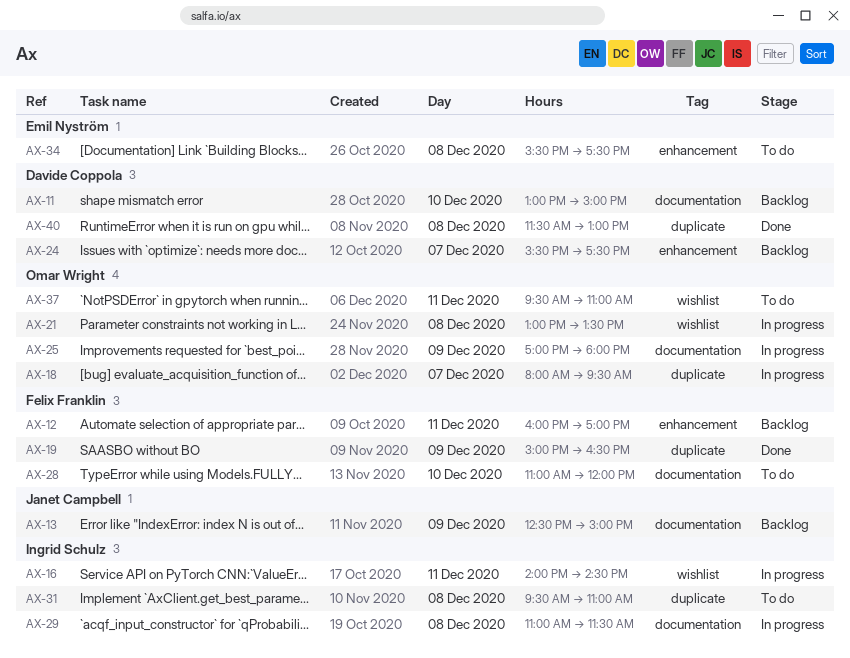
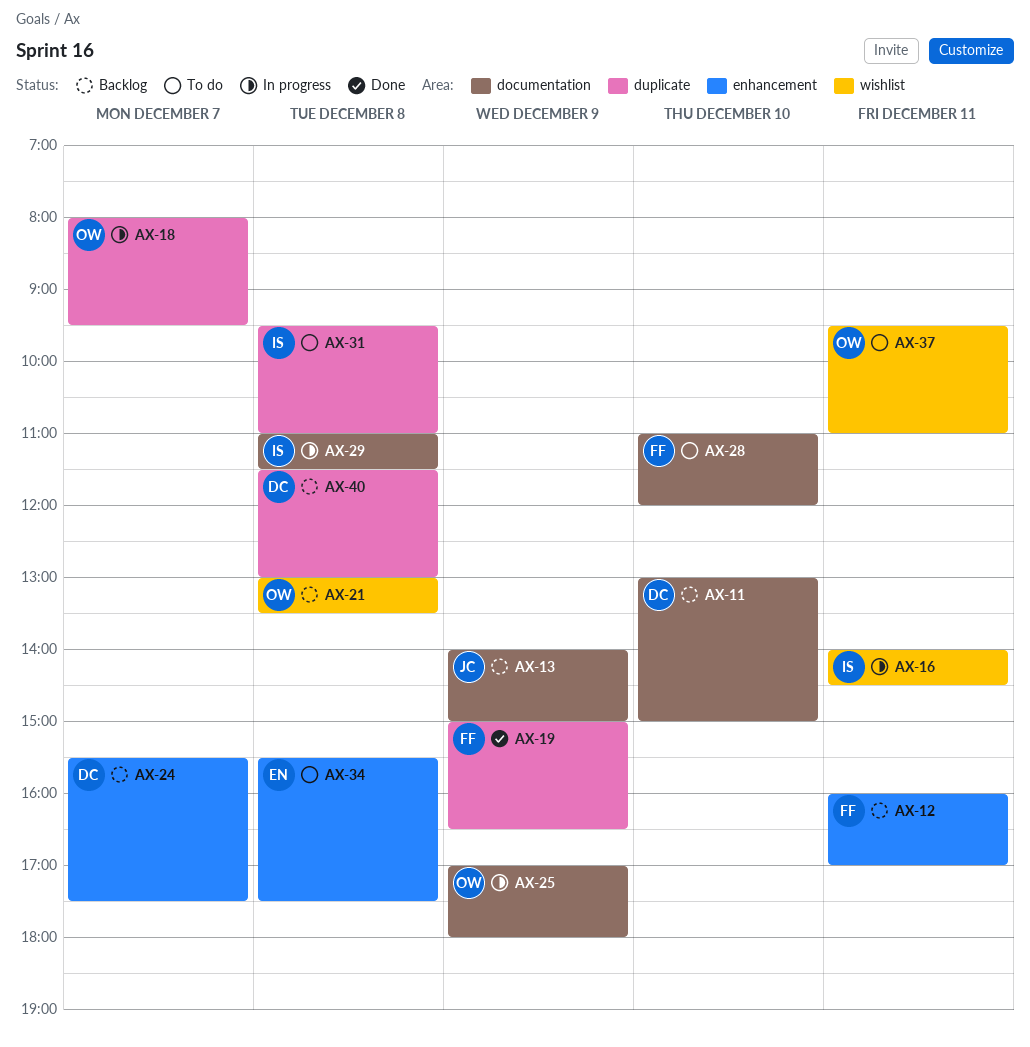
AX-13, begins: 12:30 -> 14:00
AX-21, status: In progress -> Backlog
AX-40, status: Done -> Backlog

